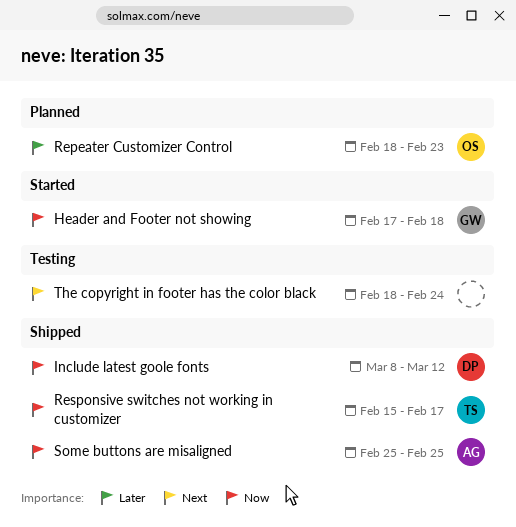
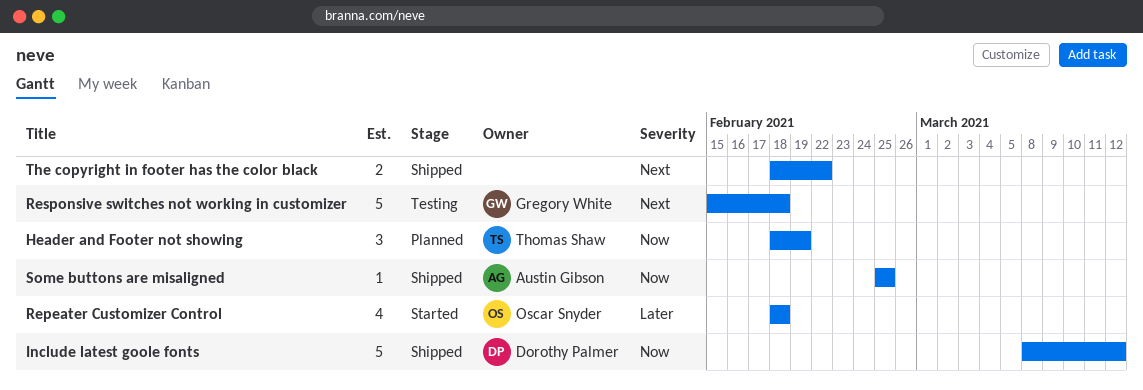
Header and Footer not showing, status: Started -> Planned
Header and Footer not showing, owner: Gregory White -> Thomas Shaw
Header and Footer not showing, start: Feb 17 -> Feb 18
Header and Footer not showing, due: Feb 18 -> Feb 19
Repeater Customizer Control, status: Planned -> Started
Repeater Customizer Control, due: Feb 23 -> Feb 18
Responsive switches not working in customizer, status: Shipped -> Testing
Responsive switches not working in customizer, owner: Thomas Shaw -> Gregory White
Responsive switches not working in customizer, priority: Now -> Next
Responsive switches not working in customizer, due: Feb 17 -> Feb 18
The copyright in footer has the color black, status: Testing -> Shipped
The copyright in footer has the color black, due: Feb 24 -> Feb 22

